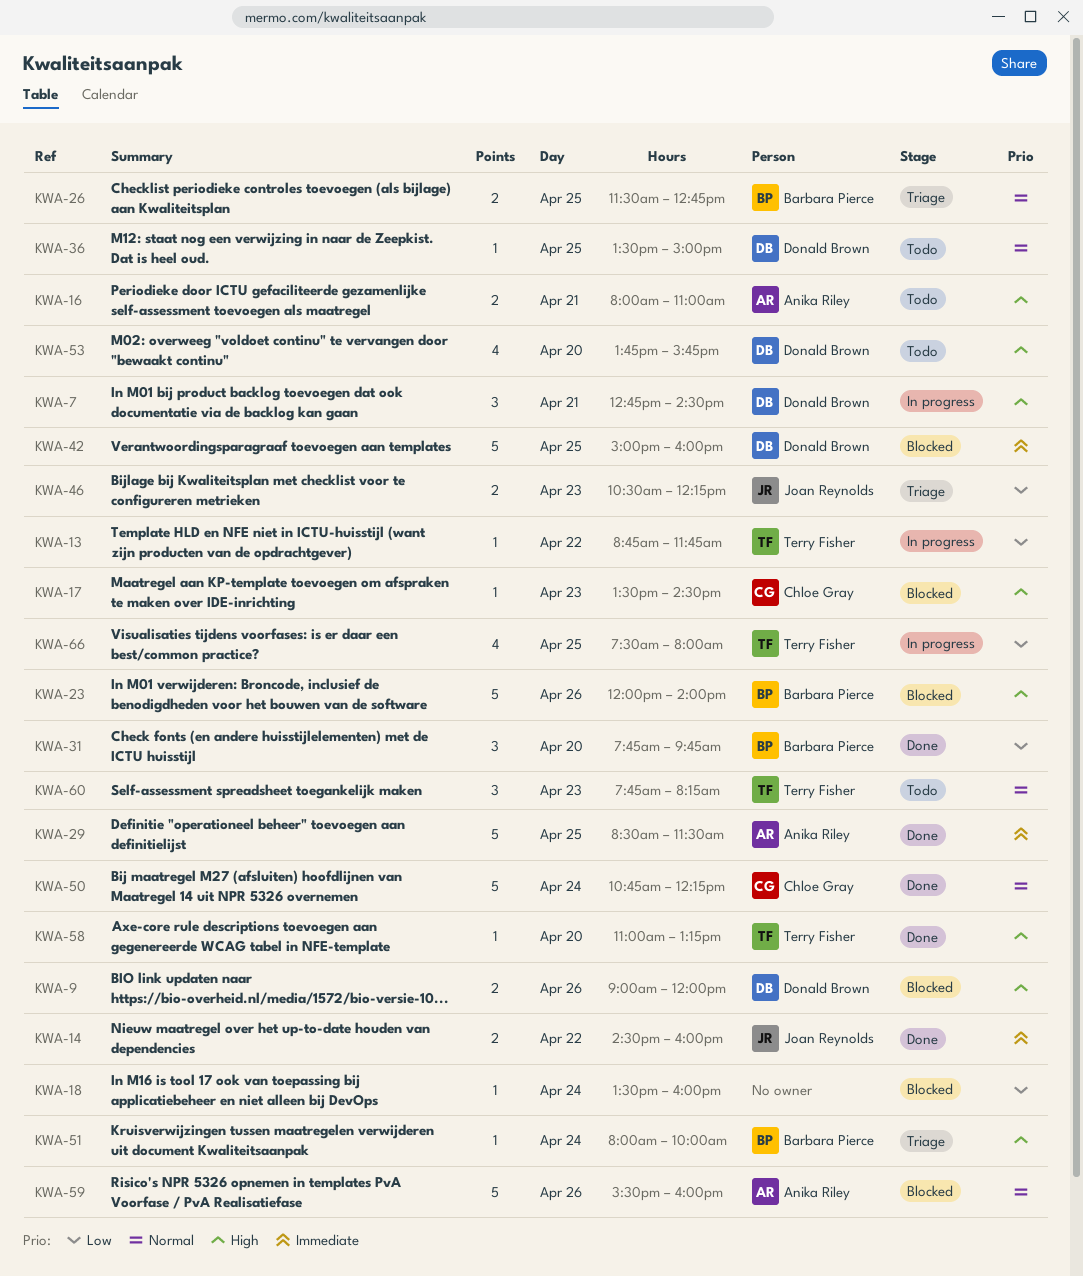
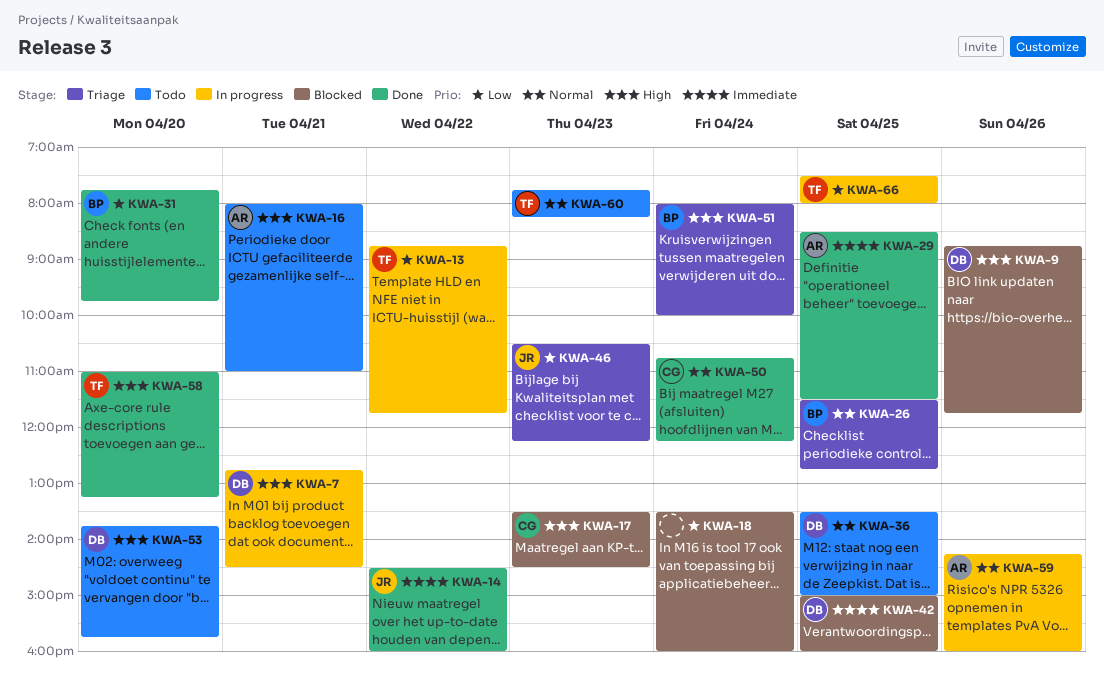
KWA-9, begins: 09:00 -> 08:45
KWA-9, ends: 12:00 -> 11:45
KWA-23: present -> none
KWA-59, status: Blocked -> In progress
KWA-59, begins: 15:30 -> 14:15

